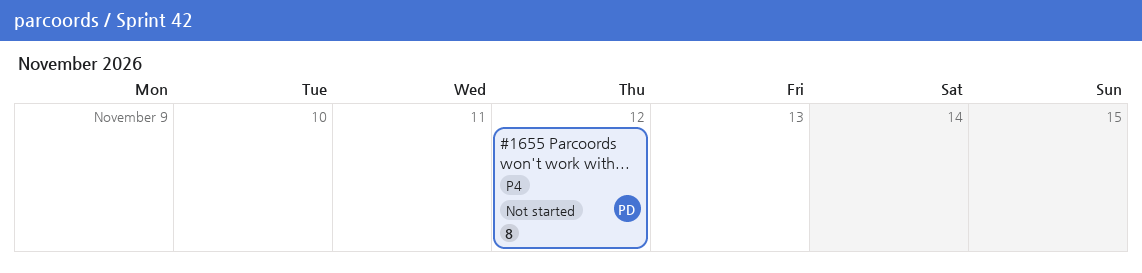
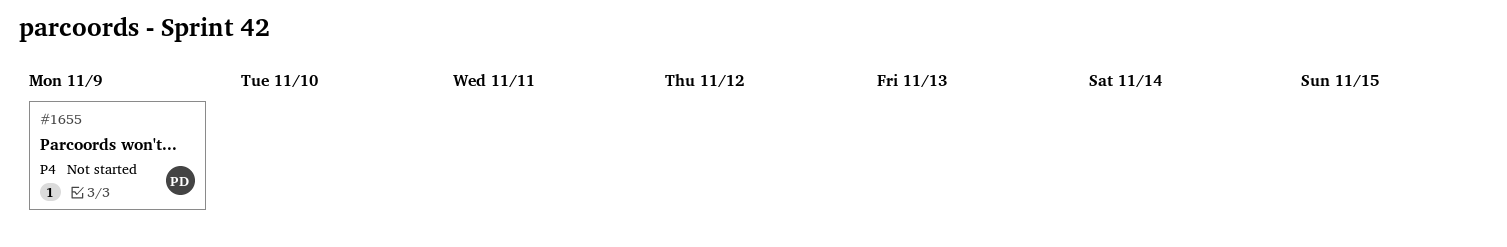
#1655, estimate: 8 -> 1
#1655, due: Nov 12 -> Nov 9

